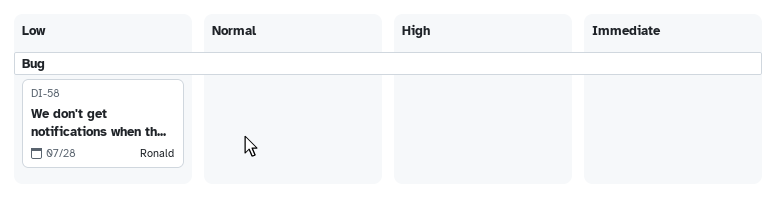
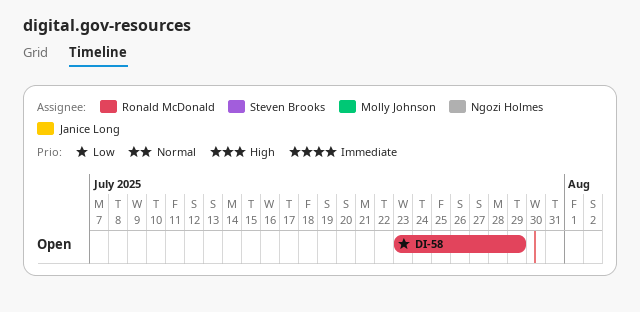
DI-58, due: Jul 28 -> Jul 29

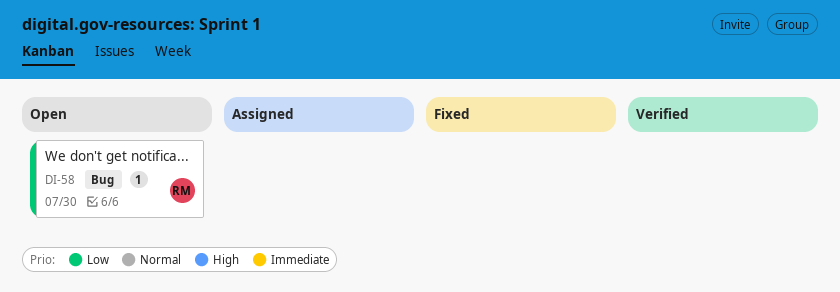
DI-58, due: Jul 29 -> Jul 30

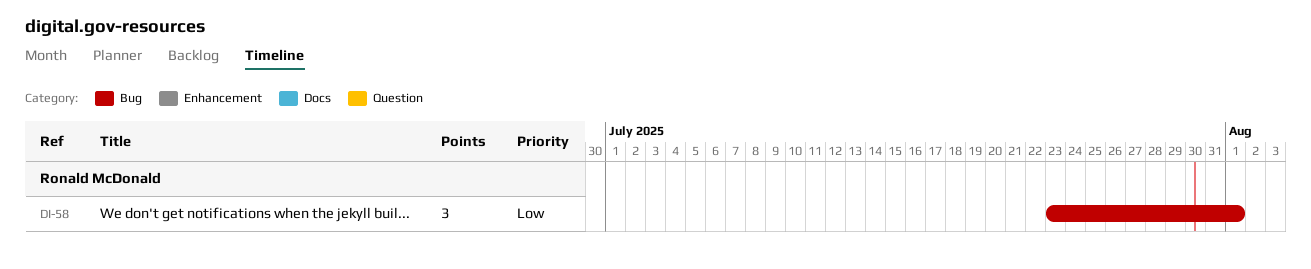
DI-58, estimate: 1 -> 3
DI-58, due: Jul 30 -> Aug 1

